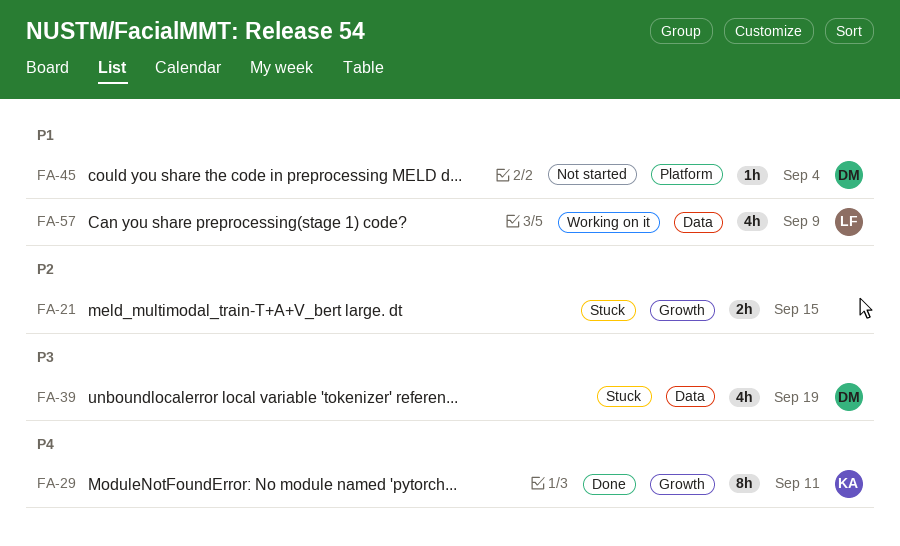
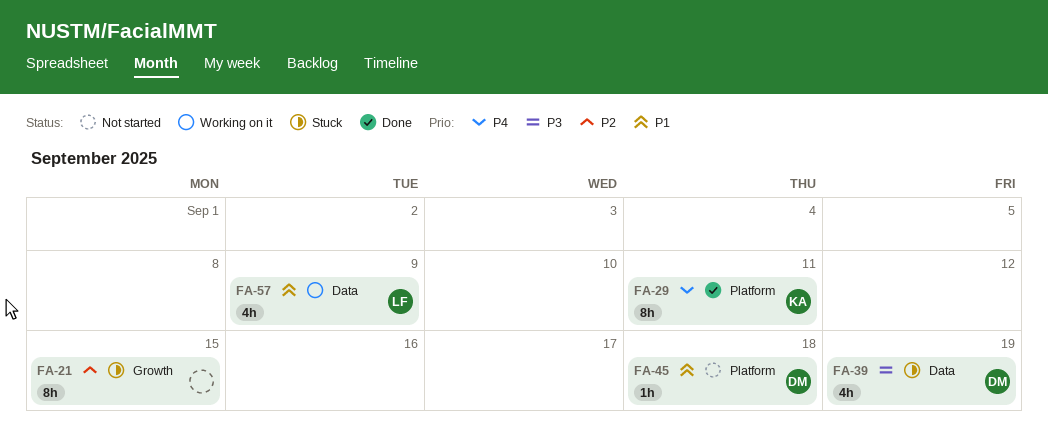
FA-21, estimate: 2h -> 8h
FA-29, label: Growth -> Platform
FA-45, due: Sep 4 -> Sep 18

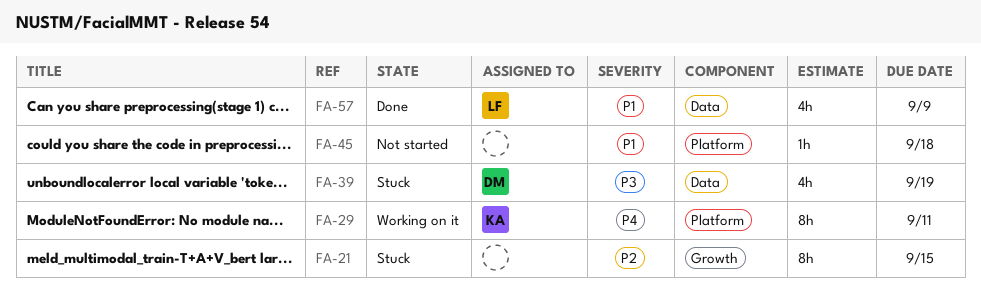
FA-29, status: Done -> Working on it
FA-45, owner: DM -> none
FA-57, status: Working on it -> Done

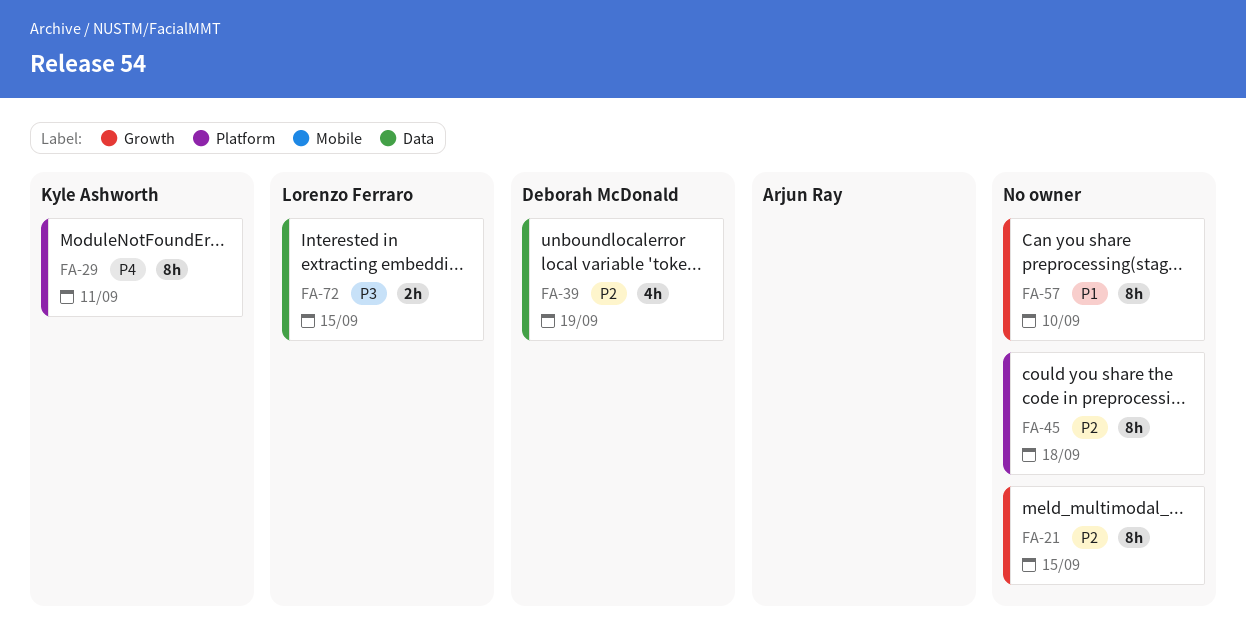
FA-39, priority: P3 -> P2
FA-45, priority: P1 -> P2
FA-45, estimate: 1h -> 8h
FA-57, owner: Lorenzo Ferraro -> none
FA-57, label: Data -> Growth
FA-57, estimate: 4h -> 8h
FA-57, due: Sep 9 -> Sep 10
FA-72: none -> present

